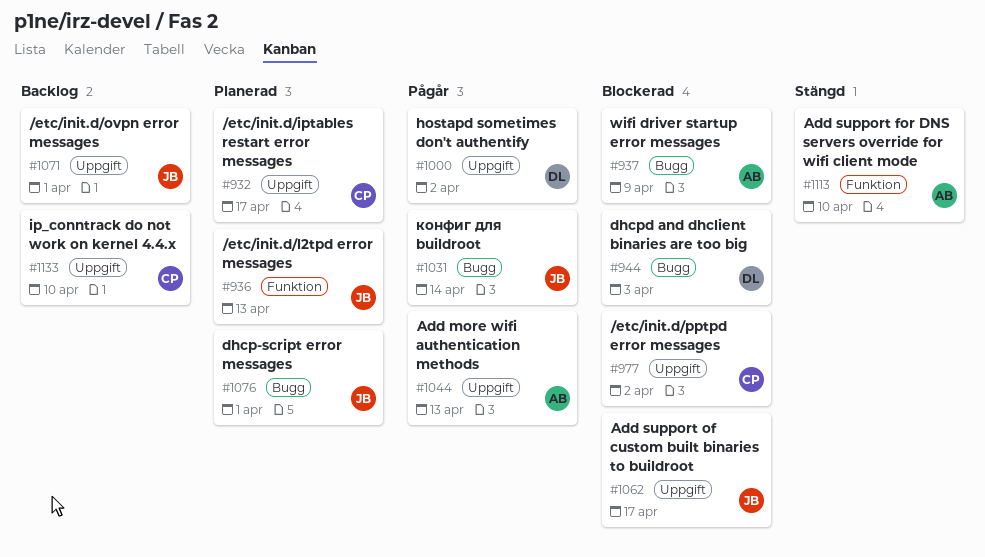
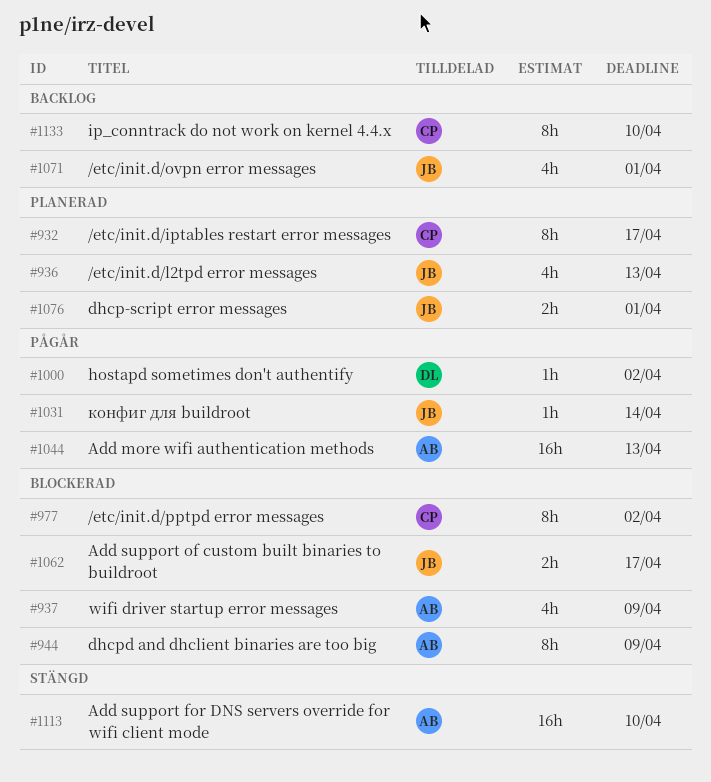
#944, owner: DL -> AB
#944, due: Apr 3 -> Apr 9

